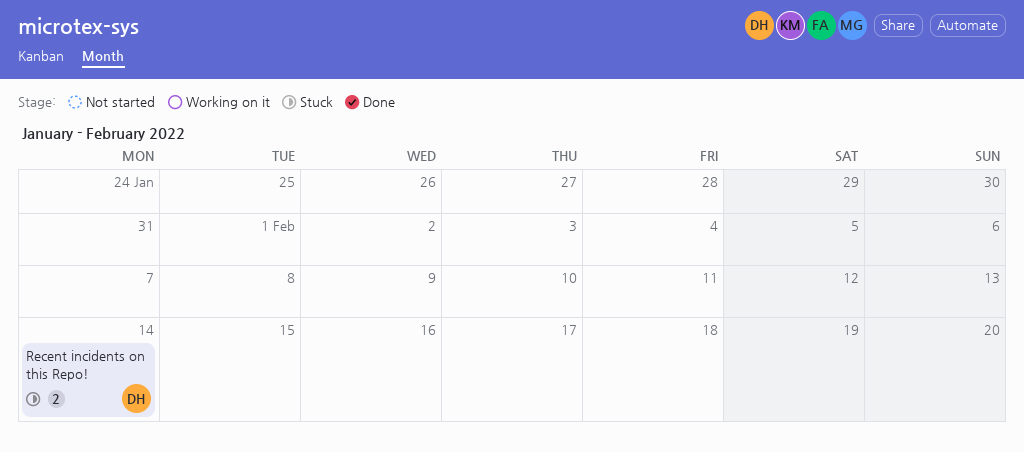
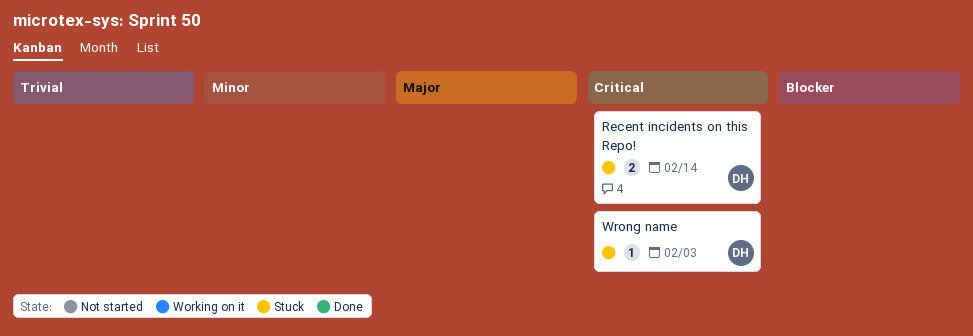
Wrong name: none -> present

